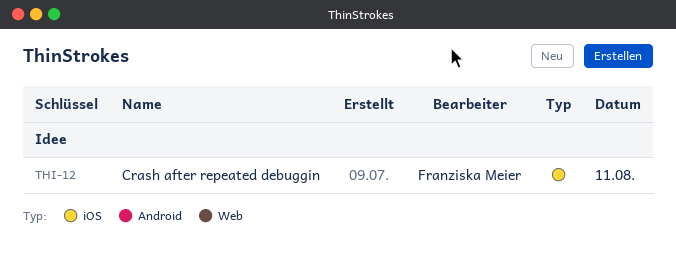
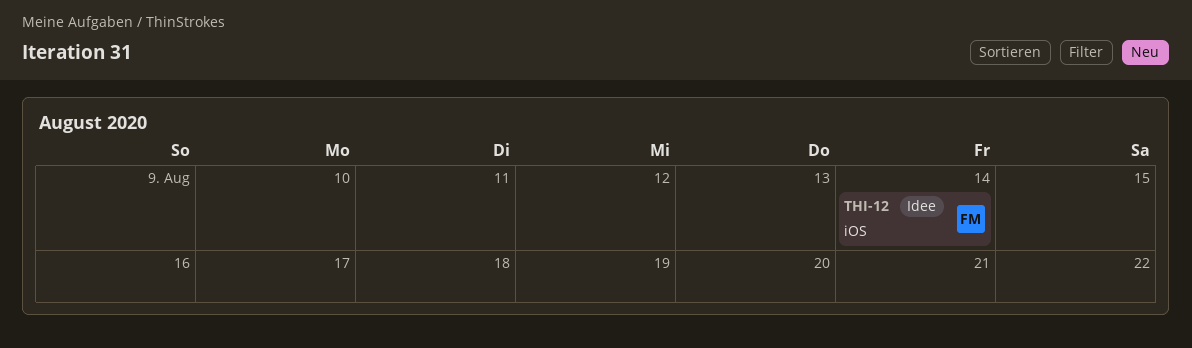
THI-12, day: Aug 11 -> Aug 14

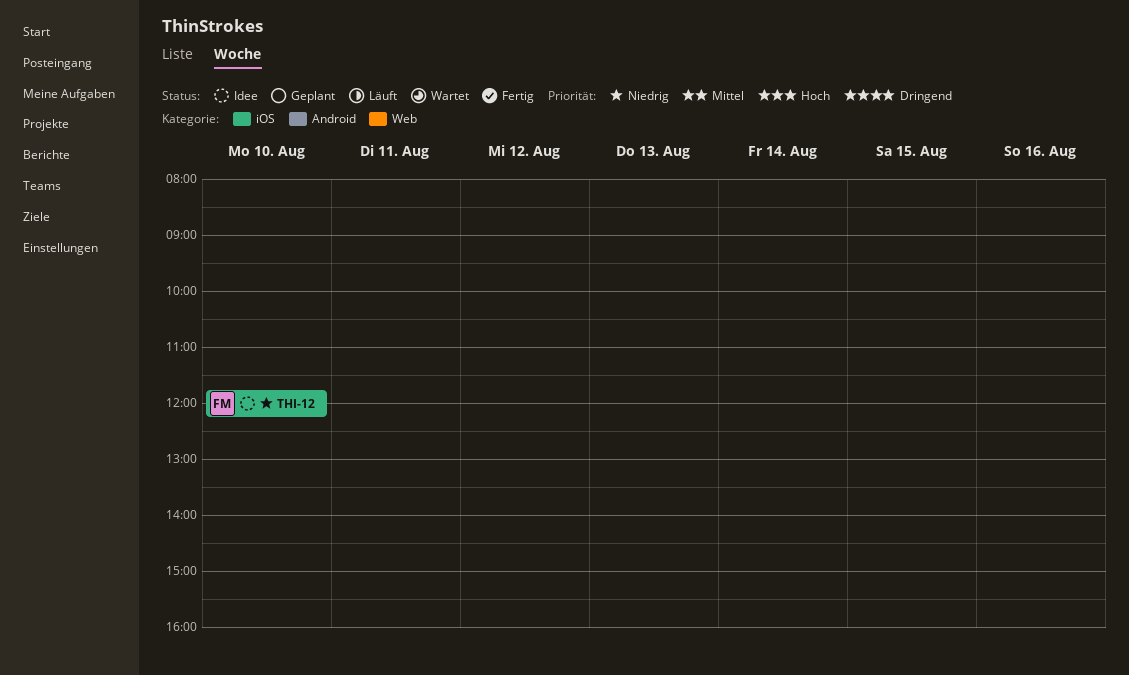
THI-12, day: Aug 14 -> Aug 10

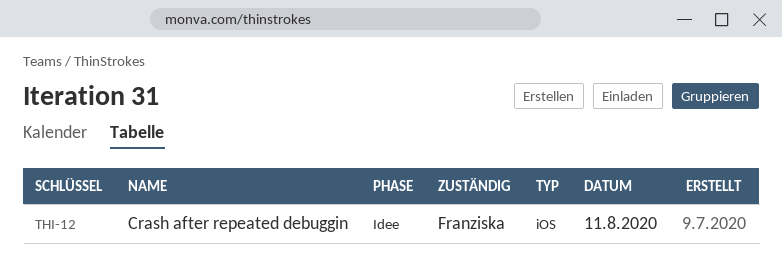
THI-12, day: Aug 10 -> Aug 11

